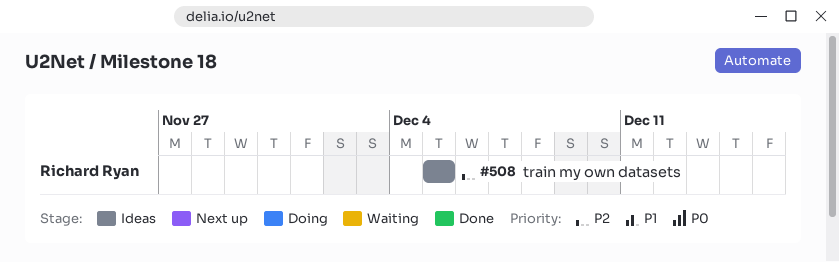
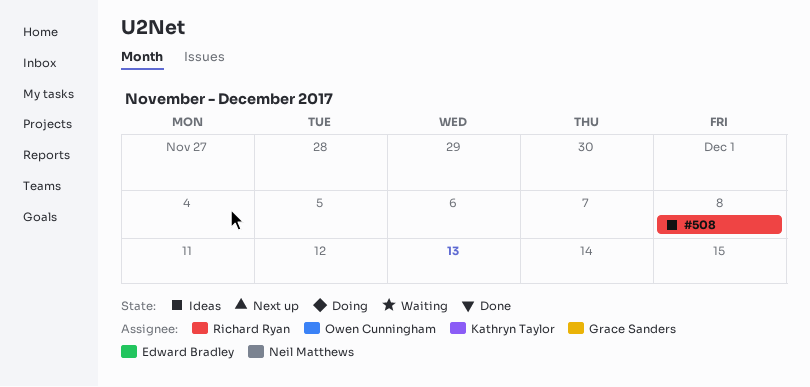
#508, start: Dec 5 -> Dec 8
#508, due: Dec 5 -> Dec 8

